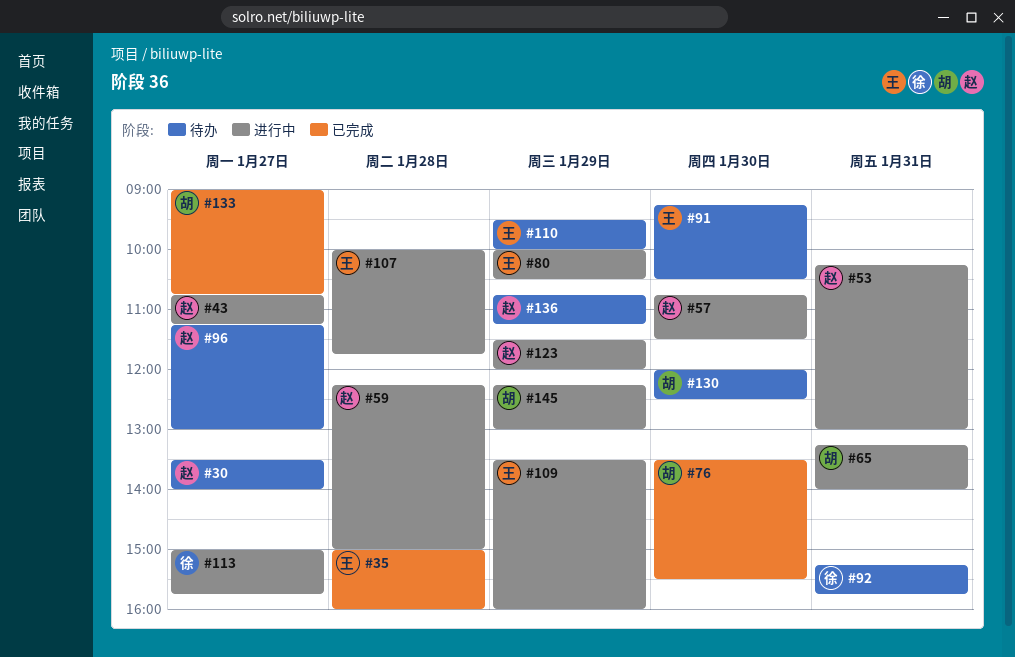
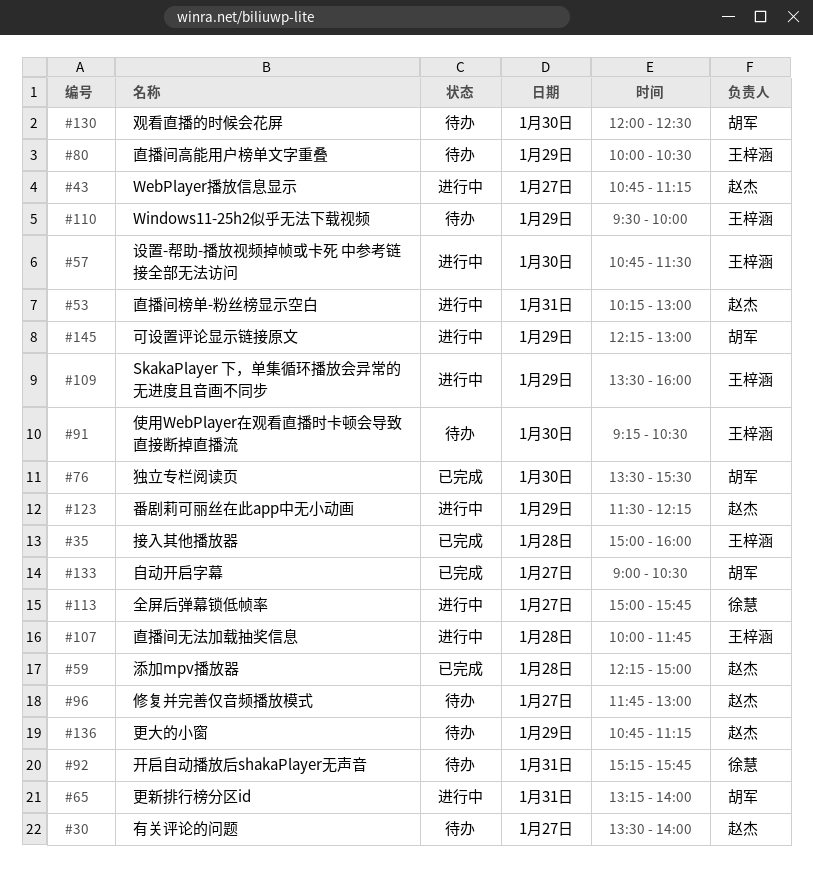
#57, owner: 赵杰 -> 王梓涵
#59, status: 进行中 -> 已完成
#80, status: 进行中 -> 待办
#96, begins: 11:15 -> 11:45
#123, ends: 12:00 -> 12:15
#133, ends: 10:45 -> 10:30

